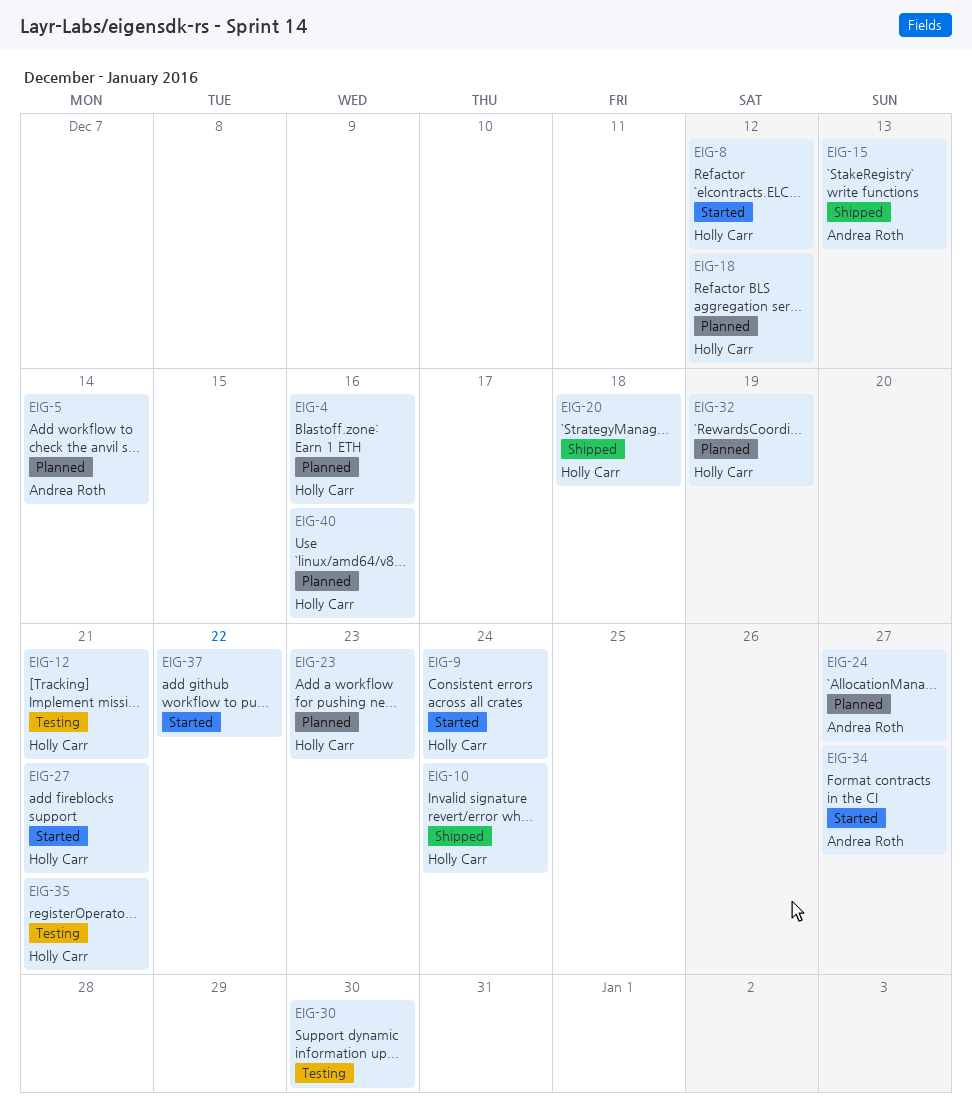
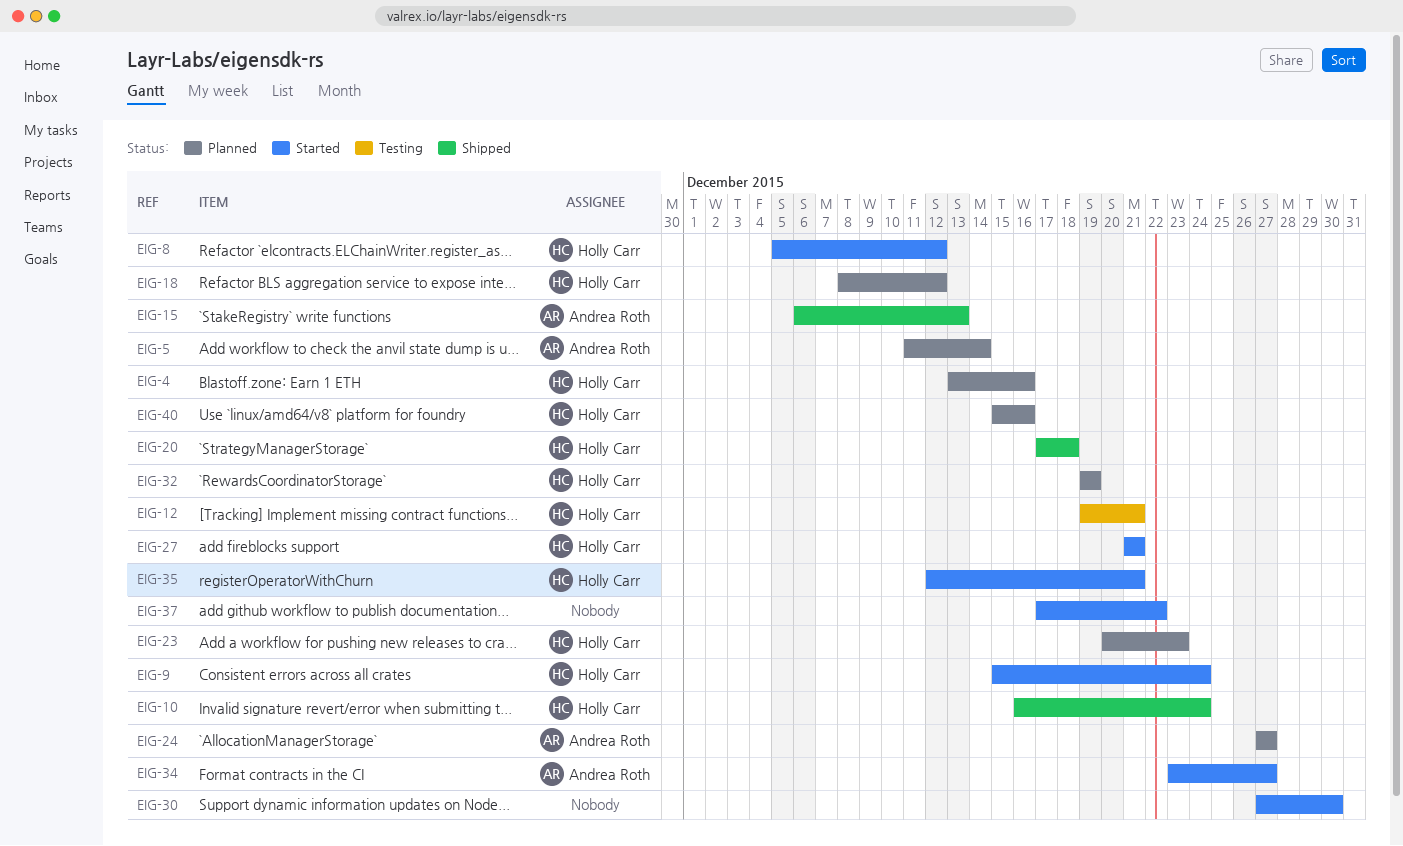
EIG-30, status: Testing -> Started
EIG-35, status: Testing -> Started

